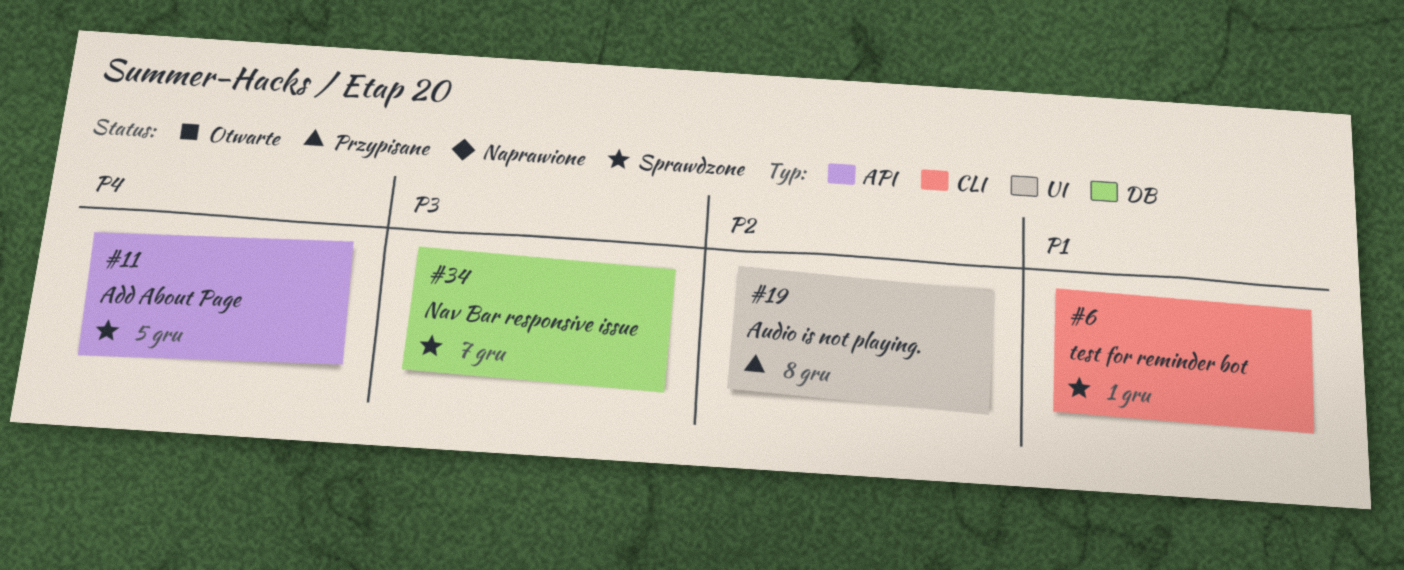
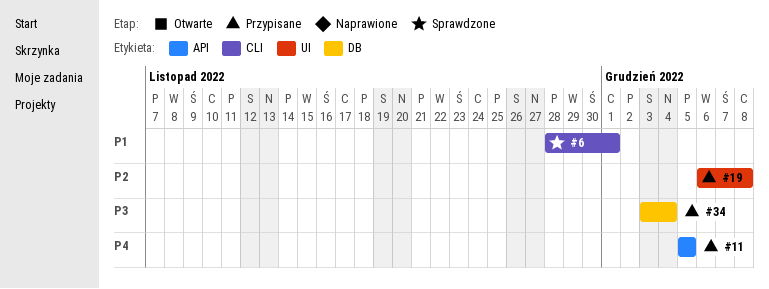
#11, status: Sprawdzone -> Przypisane
#34, status: Sprawdzone -> Przypisane
#34, due: Dec 7 -> Dec 4

